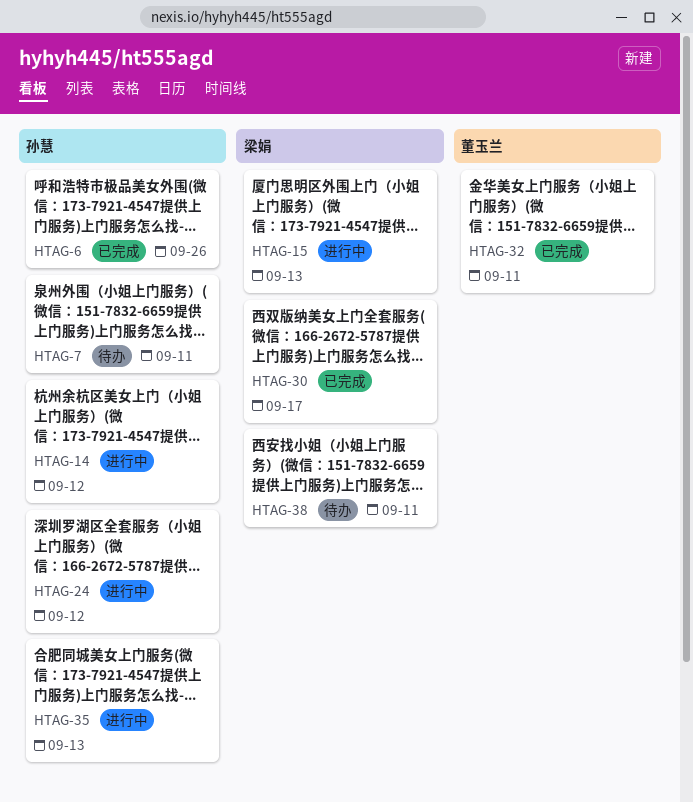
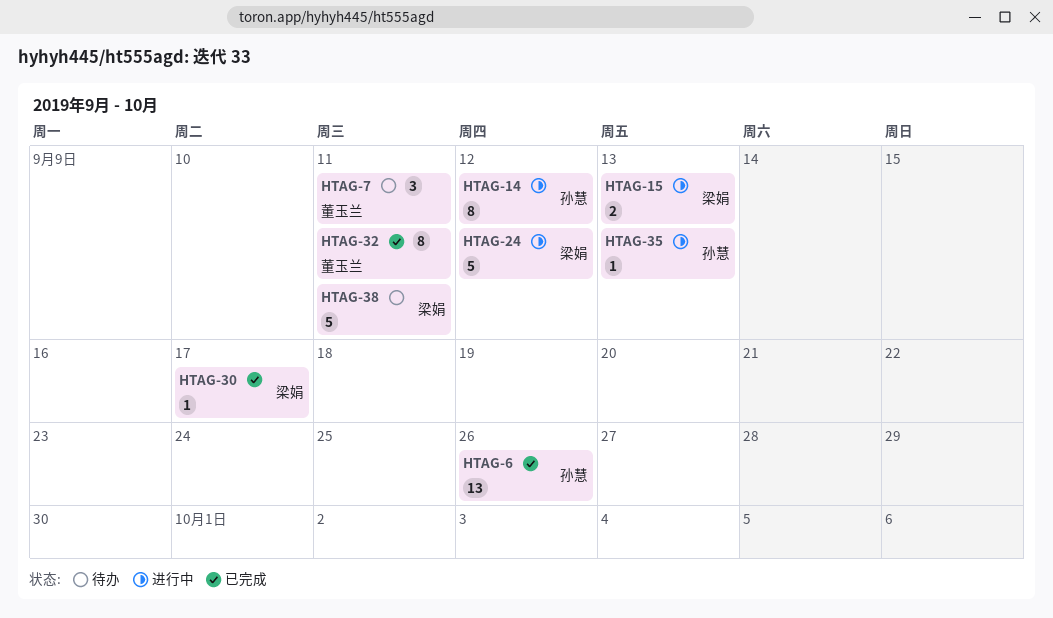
HTAG-7, owner: 孙慧 -> 董玉兰
HTAG-24, owner: 孙慧 -> 梁娟

